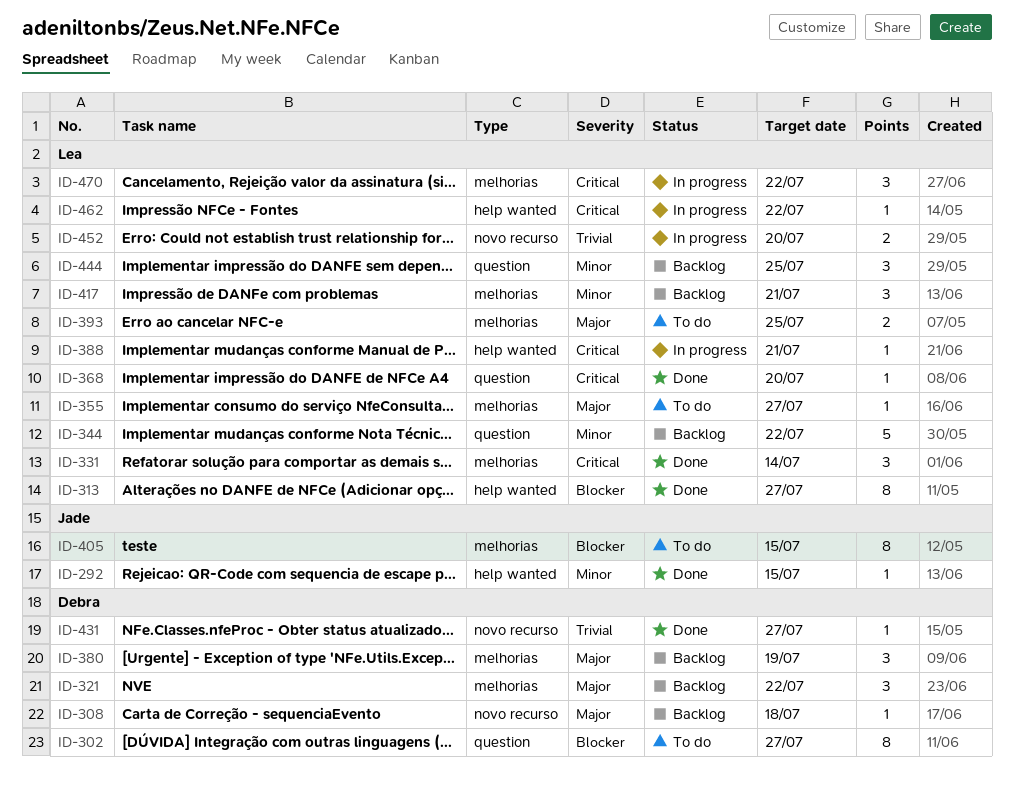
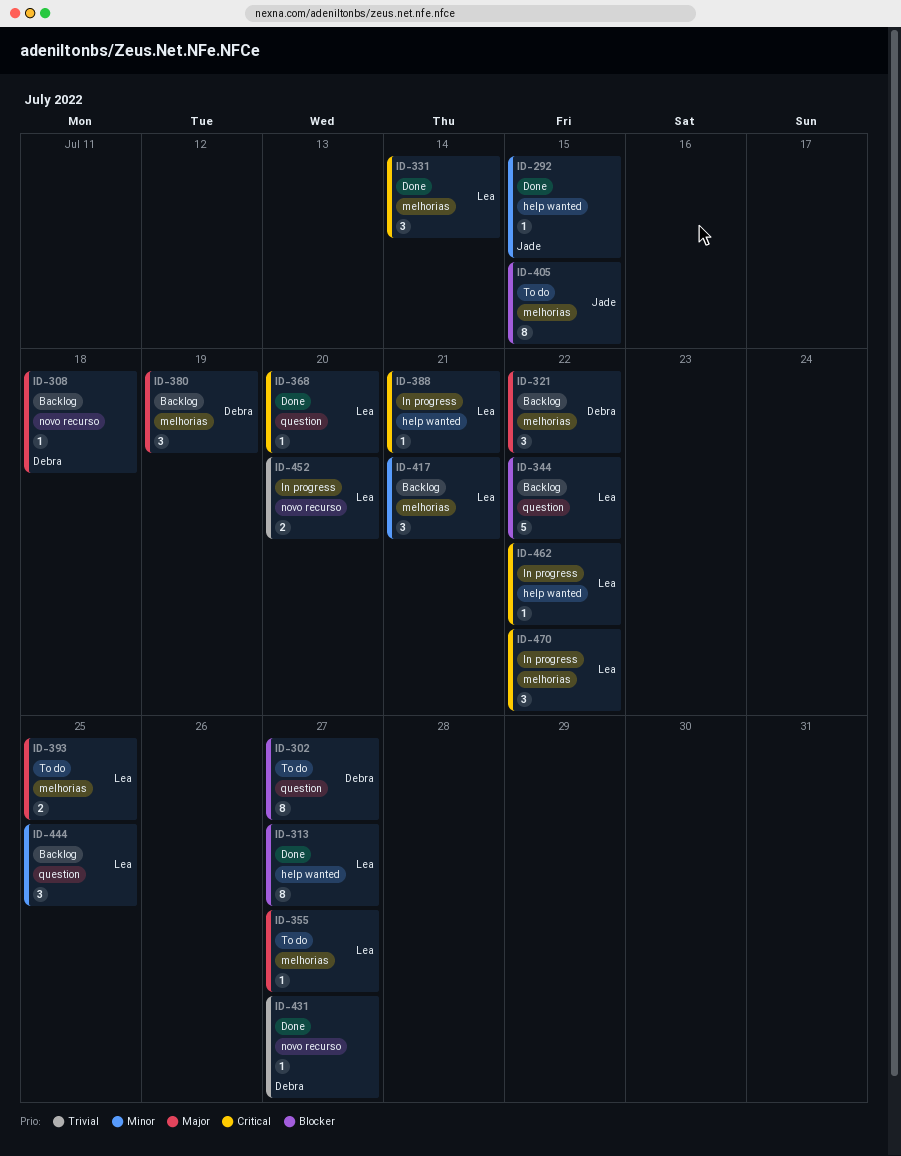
ID-344, priority: Minor -> Blocker

